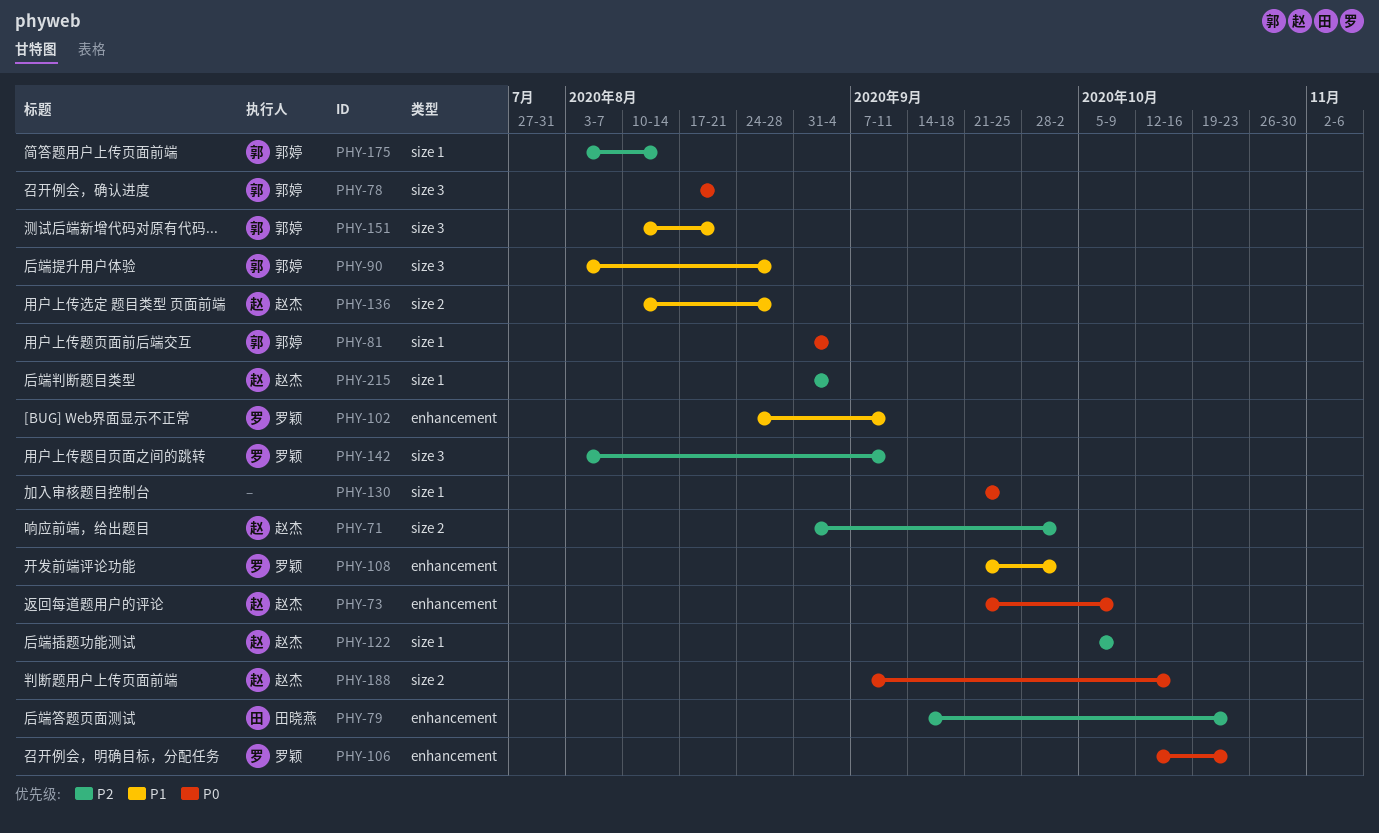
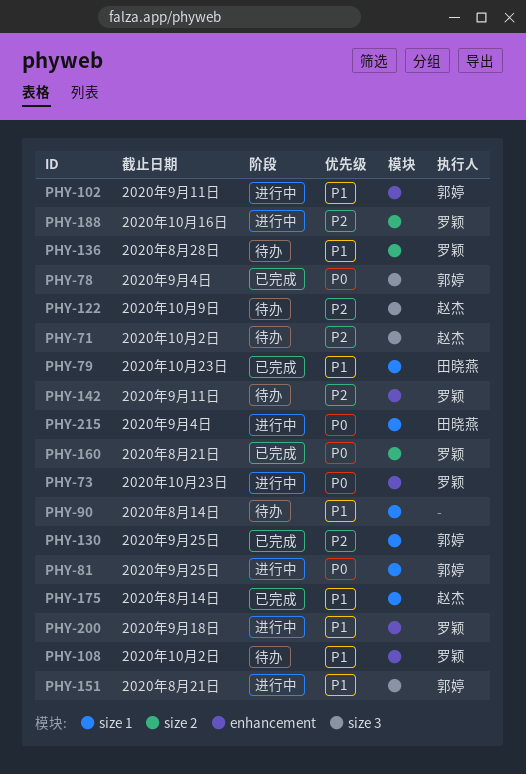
PHY-71, label: size 2 -> size 3
PHY-73, owner: 赵杰 -> 罗颖
PHY-73, due: Oct 9 -> Oct 23
PHY-78, due: Aug 21 -> Sep 4
PHY-79, priority: P2 -> P1
PHY-79, label: enhancement -> size 1
PHY-81, due: Sep 4 -> Sep 25
PHY-90, owner: 郭婷 -> none
PHY-90, label: size 3 -> size 1
PHY-90, due: Aug 28 -> Aug 14
PHY-102, owner: 罗颖 -> 郭婷
PHY-106: present -> none
PHY-122, label: size 1 -> size 3
PHY-130, owner: none -> 郭婷
PHY-130, priority: P0 -> P2
PHY-136, owner: 赵杰 -> 罗颖
PHY-142, label: size 3 -> enhancement
PHY-160: none -> present
PHY-175, owner: 郭婷 -> 赵杰
PHY-175, priority: P2 -> P1
PHY-188, owner: 赵杰 -> 罗颖
PHY-188, priority: P0 -> P2
PHY-200: none -> present
PHY-215, owner: 赵杰 -> 田晓燕
PHY-215, priority: P2 -> P0

